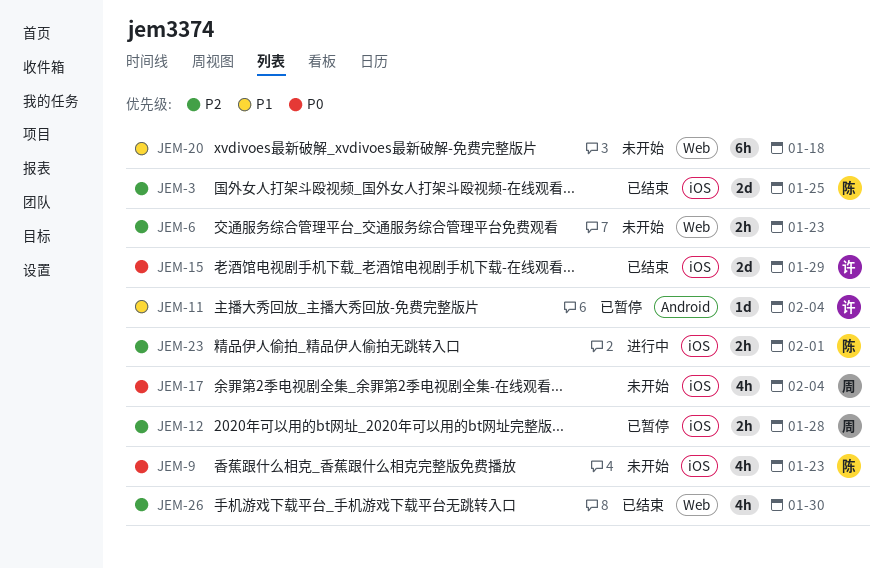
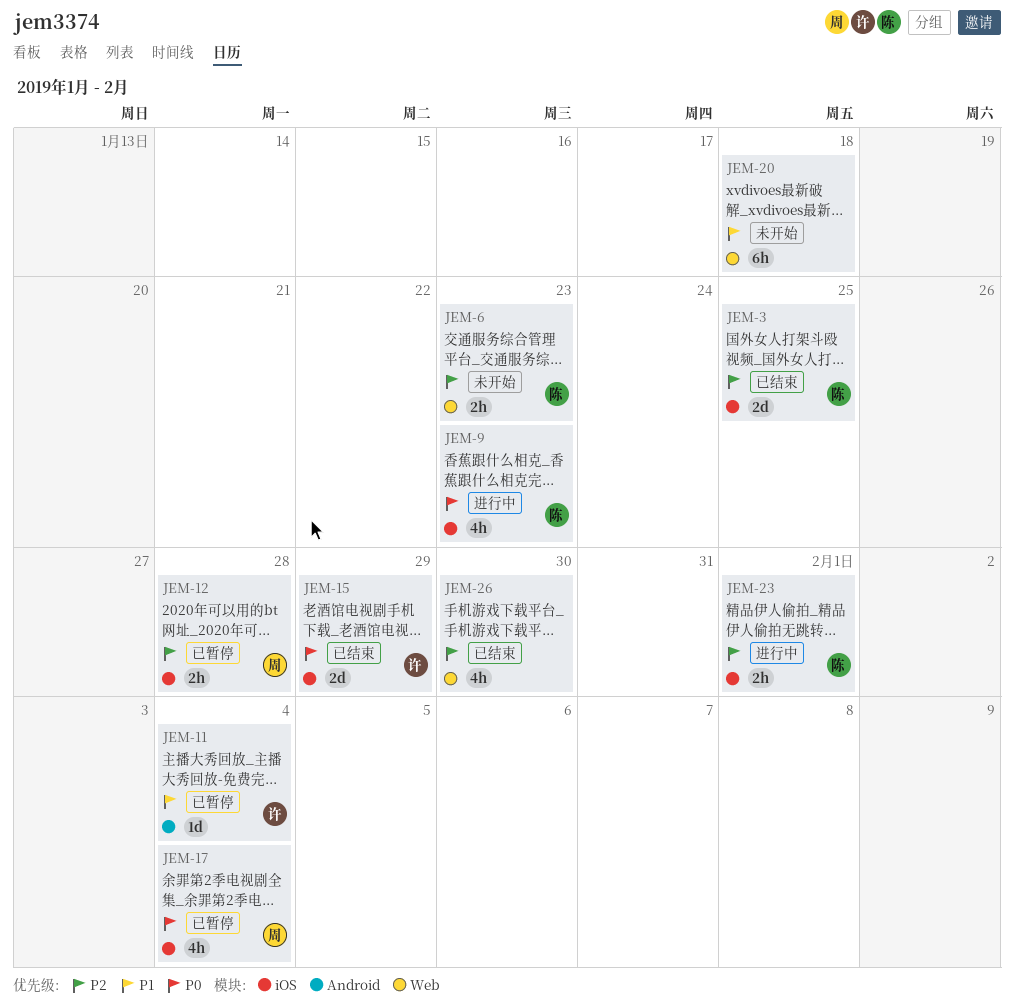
JEM-6, owner: none -> 陈
JEM-9, status: 未开始 -> 进行中
JEM-17, status: 未开始 -> 已暂停

